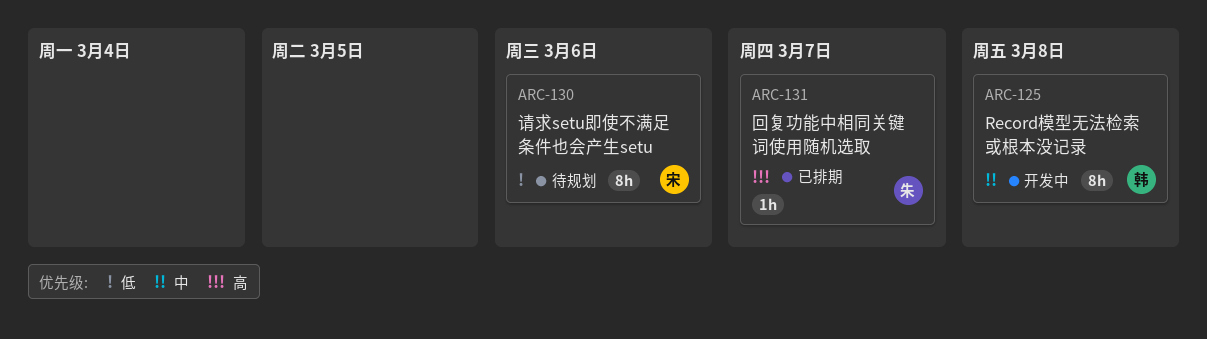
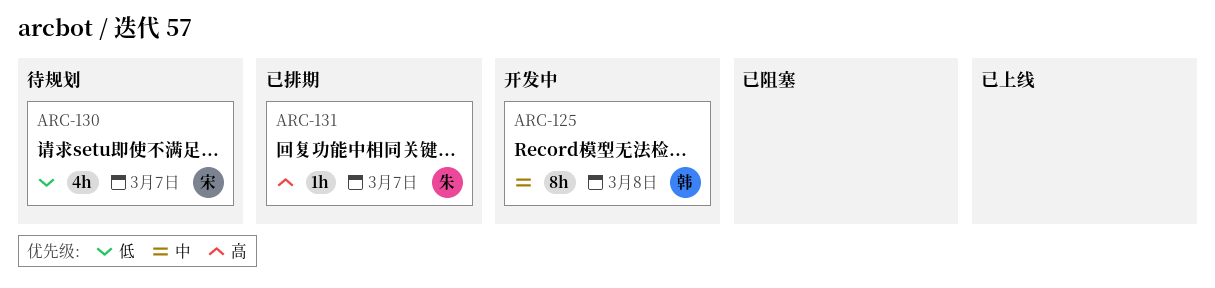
ARC-130, estimate: 8h -> 4h
ARC-130, due: Mar 6 -> Mar 7

